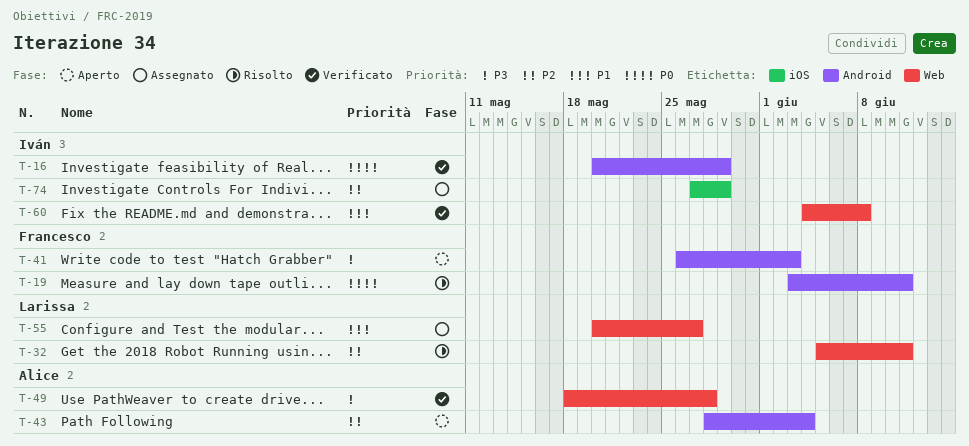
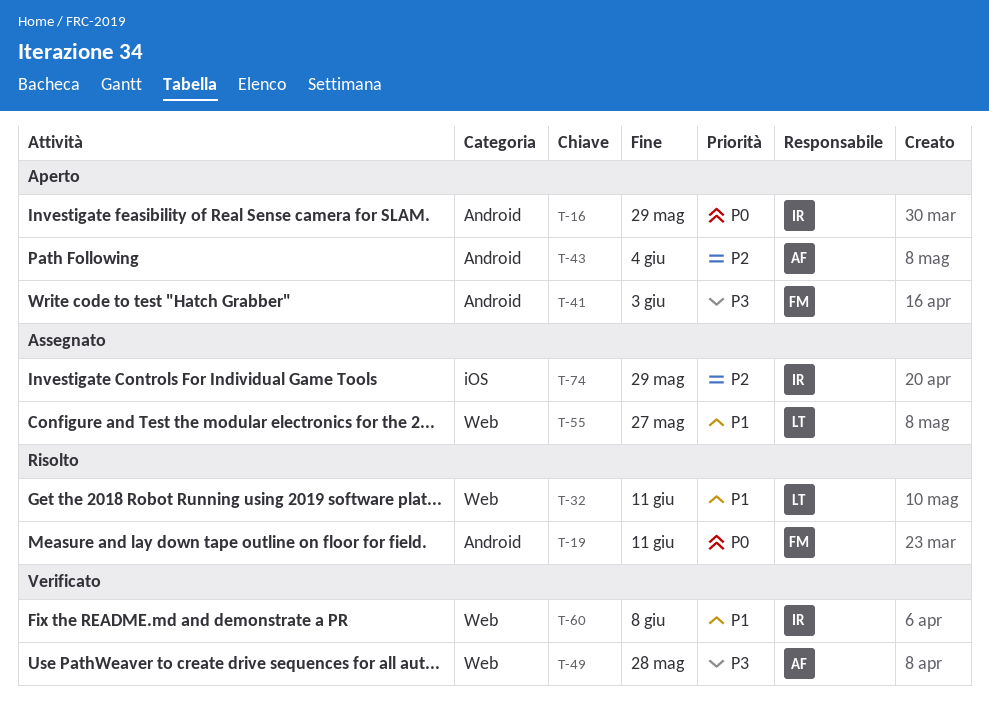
T-16, status: Verificato -> Aperto
T-32, priority: P2 -> P1

